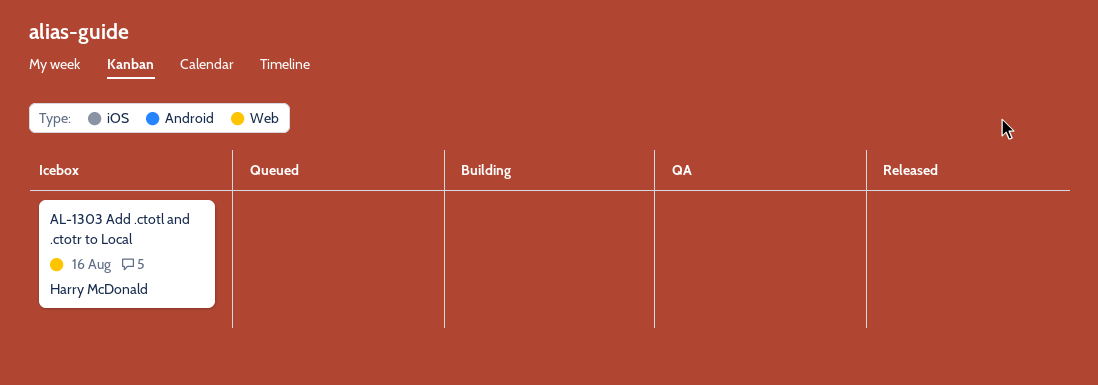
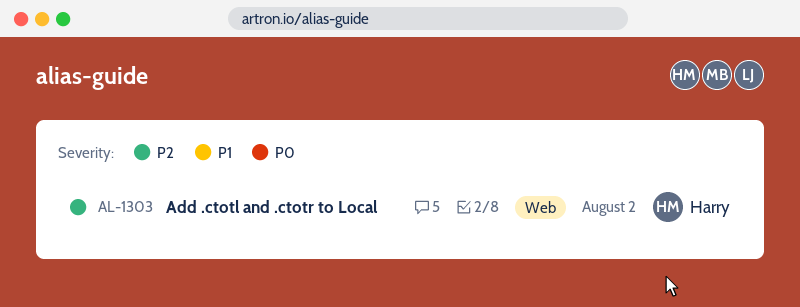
AL-1303, due: Aug 16 -> Aug 2

